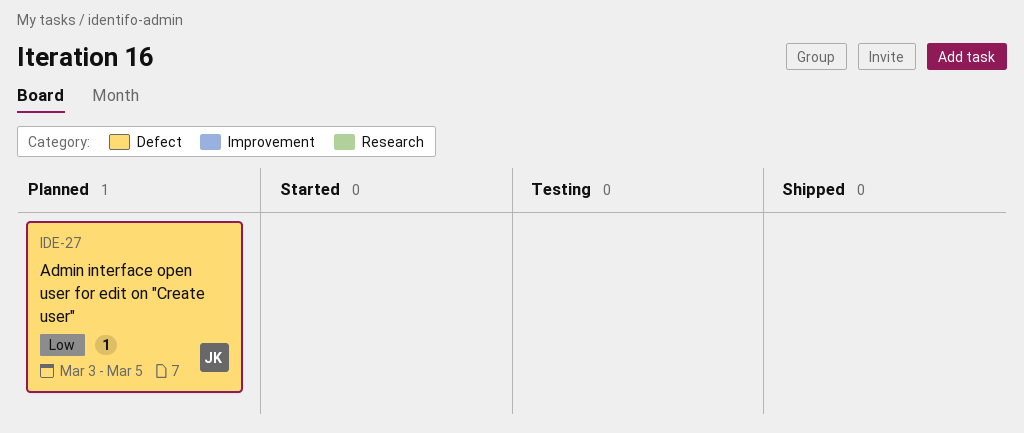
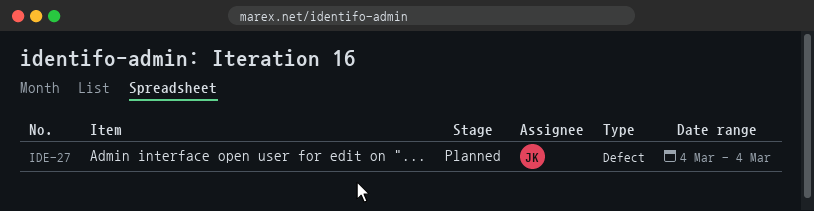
IDE-27, start: Mar 3 -> Mar 4
IDE-27, due: Mar 5 -> Mar 4

